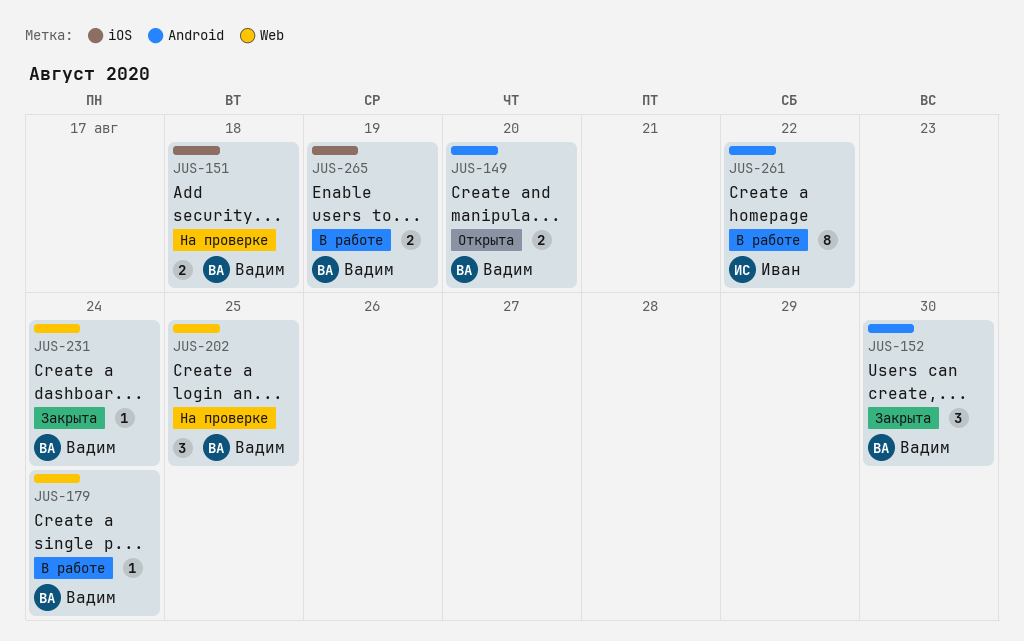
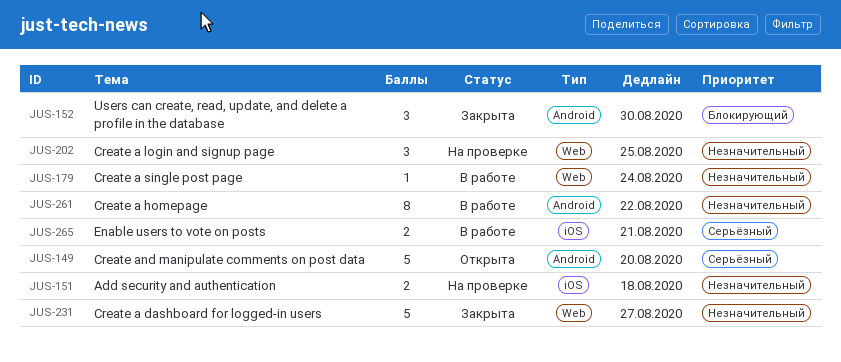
JUS-149, estimate: 2 -> 5
JUS-231, estimate: 1 -> 5
JUS-231, due: Aug 24 -> Aug 27
JUS-265, due: Aug 19 -> Aug 21

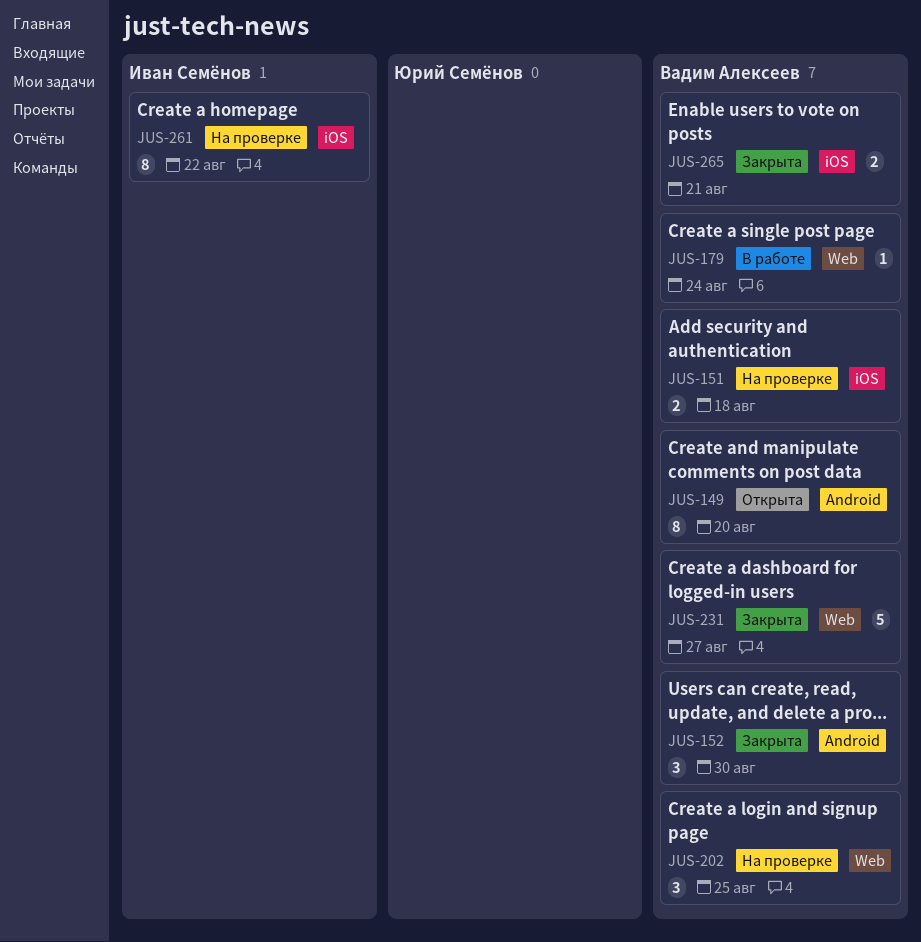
JUS-149, estimate: 5 -> 8
JUS-261, status: В работе -> На проверке
JUS-261, label: Android -> iOS
JUS-265, status: В работе -> Закрыта

